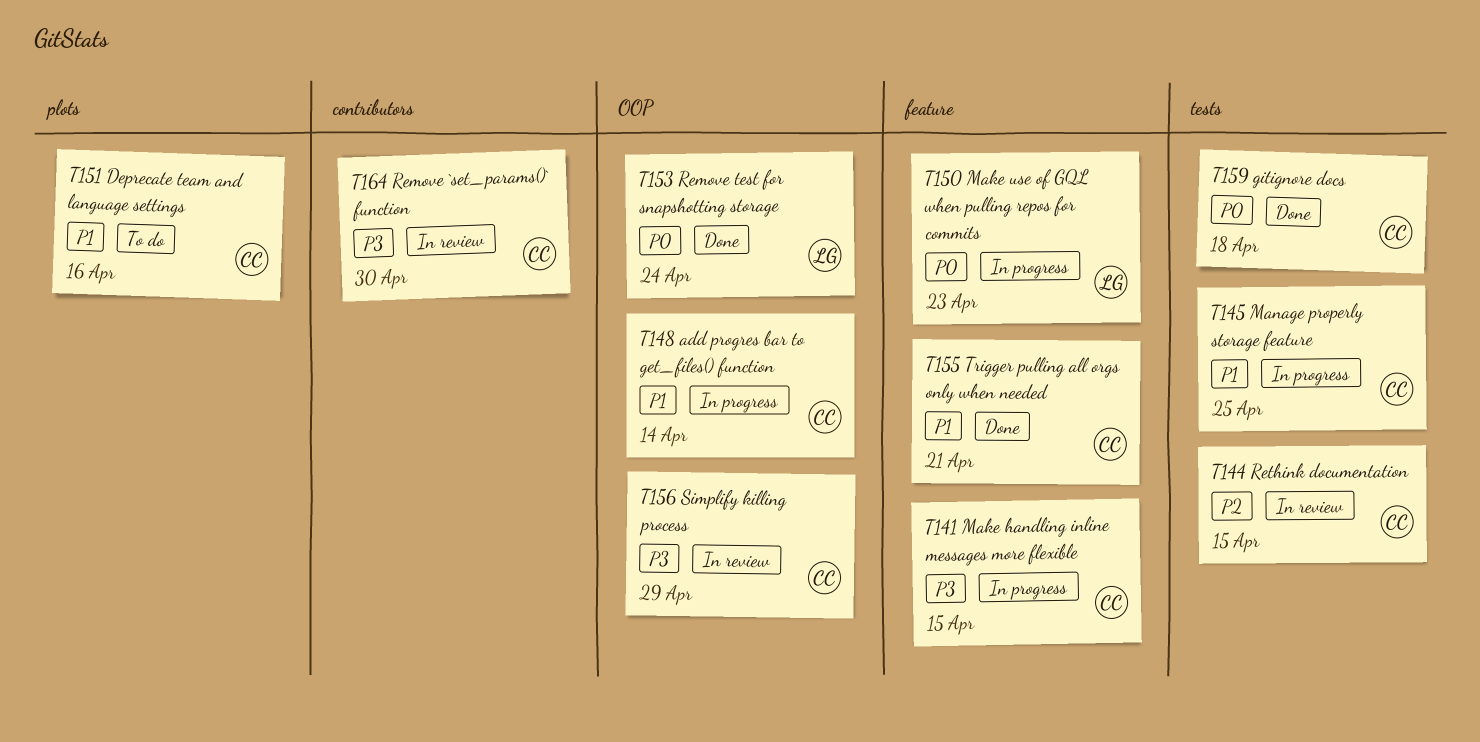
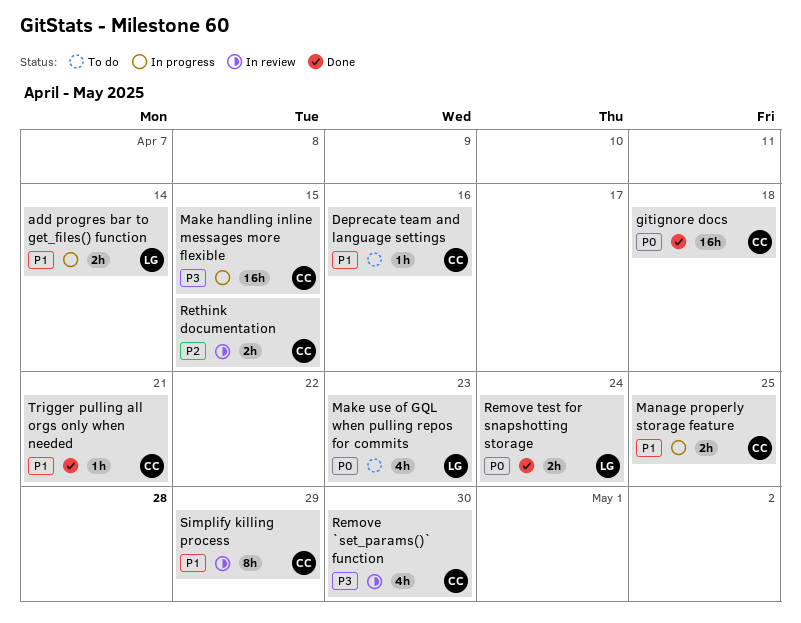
add progres bar to get_files() function, owner: CC -> LG
Make use of GQL when pulling repos for commits, status: In progress -> To do
Simplify killing process, priority: P3 -> P1

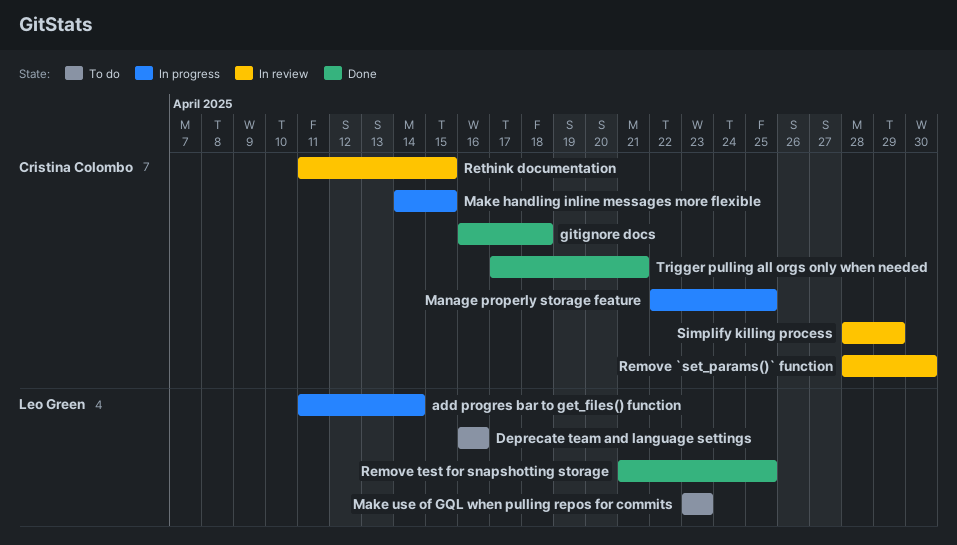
Deprecate team and language settings, owner: Cristina Colombo -> Leo Green
Remove test for snapshotting storage, due: Apr 24 -> Apr 25

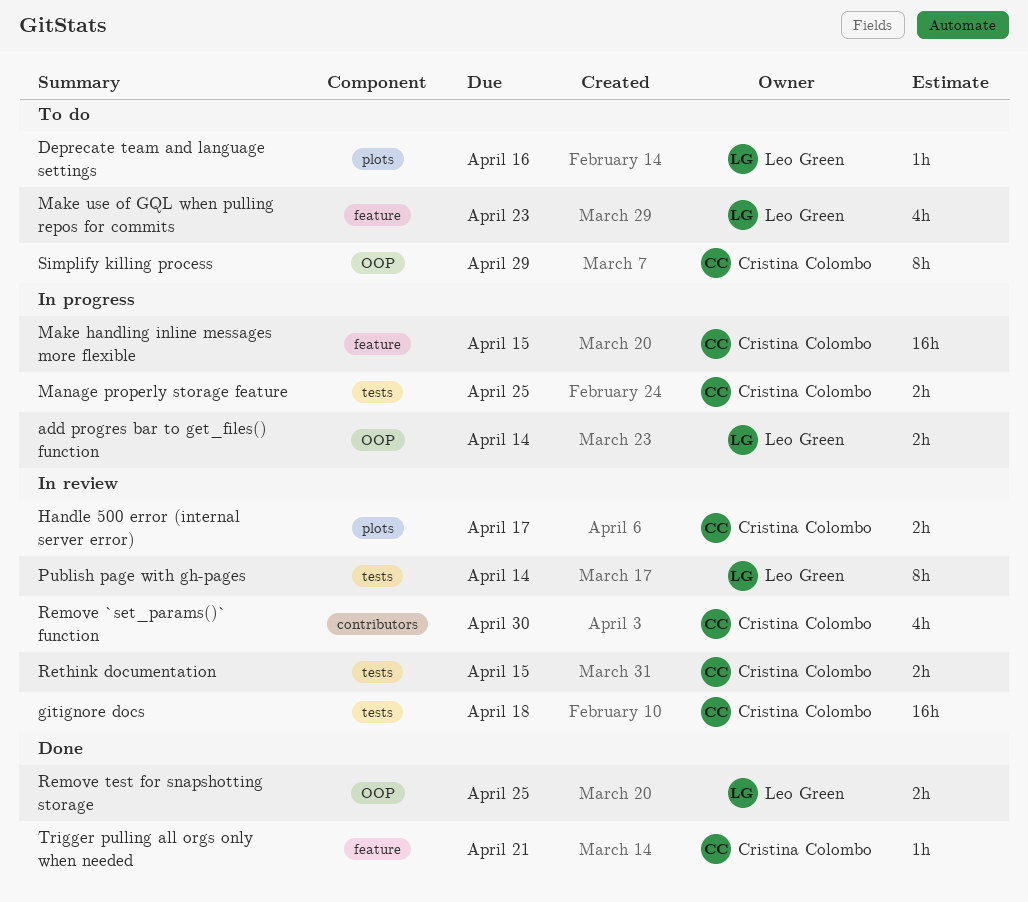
gitignore docs, status: Done -> In review
Handle 500 error (internal server error): none -> present
Publish page with gh-pages: none -> present
Simplify killing process, status: In review -> To do

